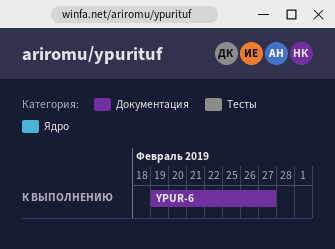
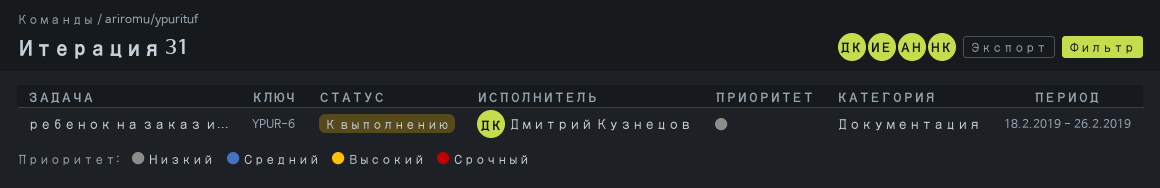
YPUR-6, start: Feb 19 -> Feb 18
YPUR-6, due: Feb 27 -> Feb 26

